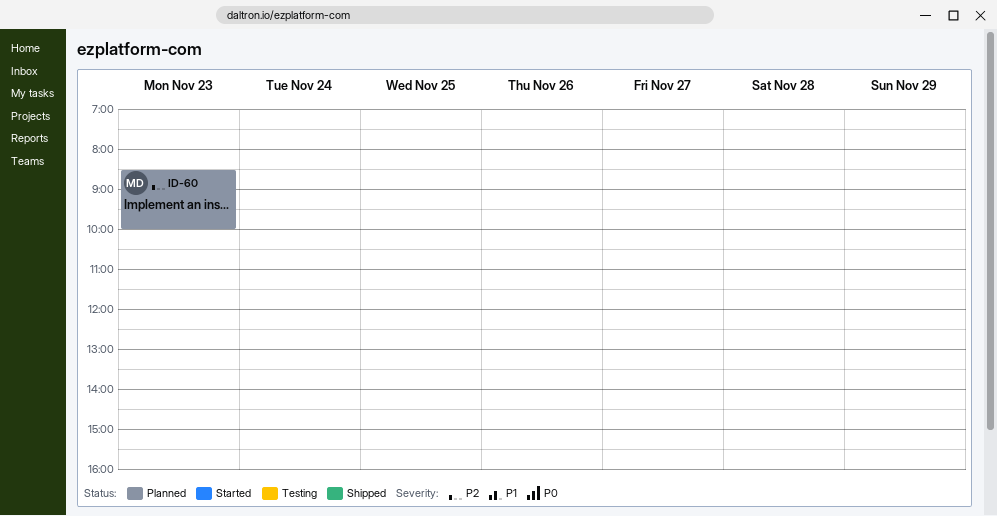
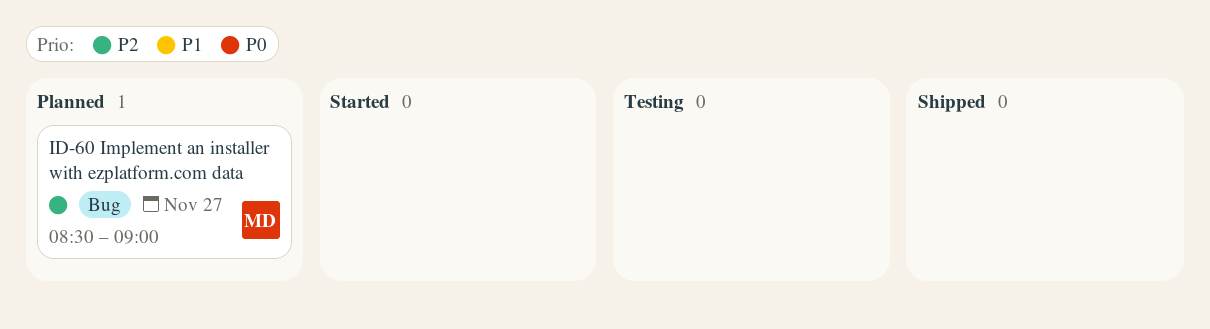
ID-60, day: Nov 23 -> Nov 27
ID-60, ends: 10:00 -> 09:00

